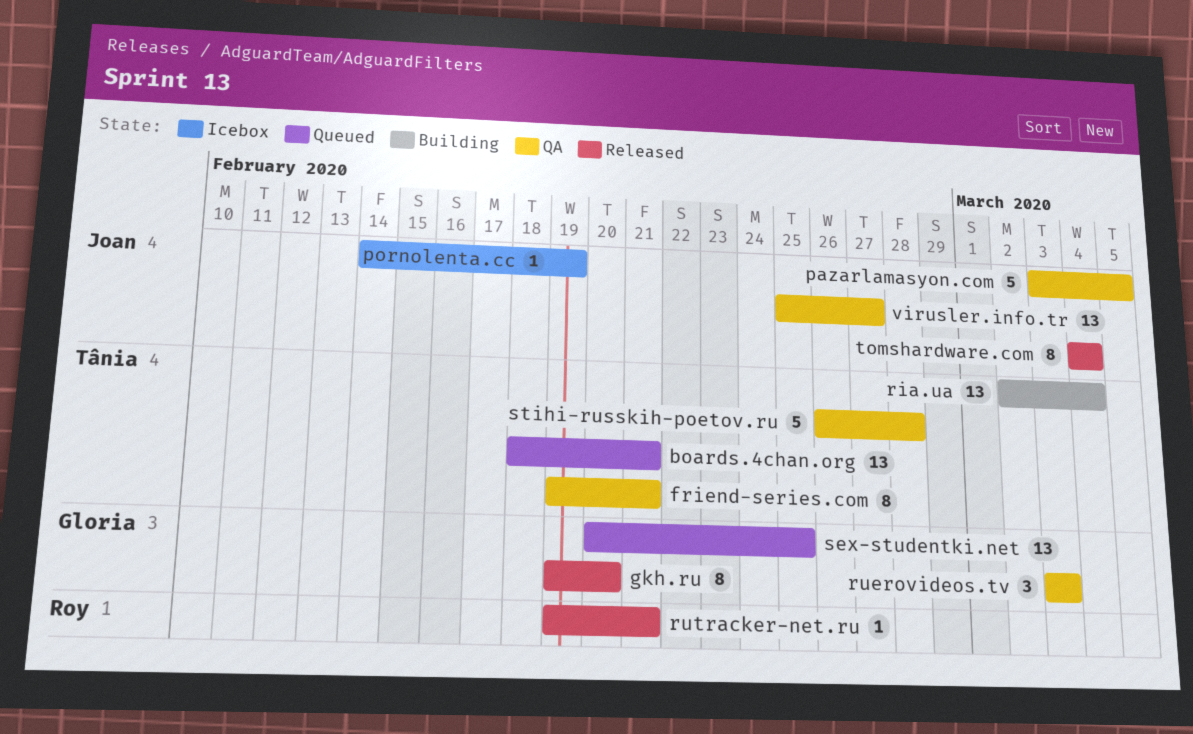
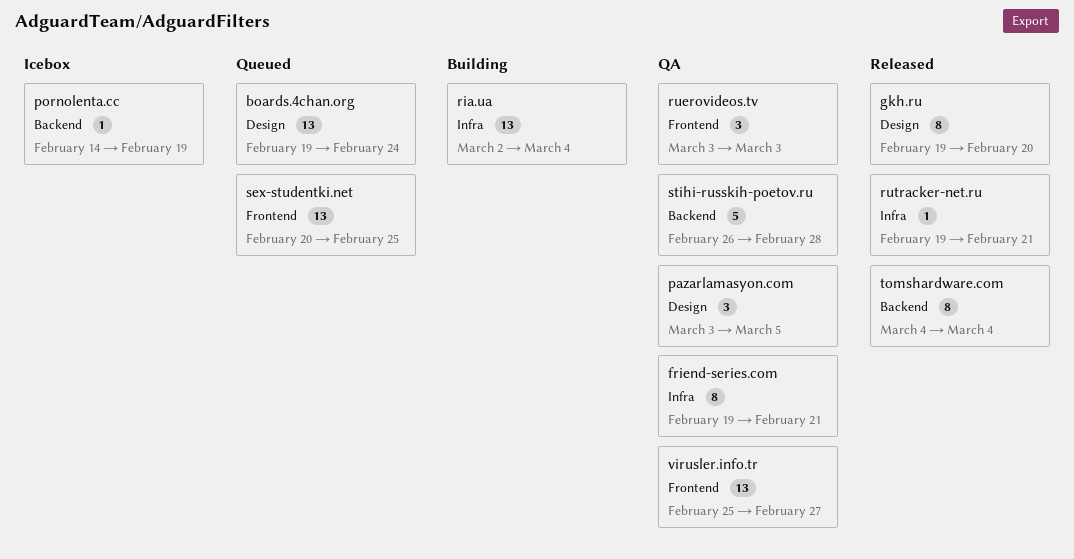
boards.4chan.org, start: Feb 18 -> Feb 19
boards.4chan.org, due: Feb 21 -> Feb 24
pazarlamasyon.com, estimate: 5 -> 3

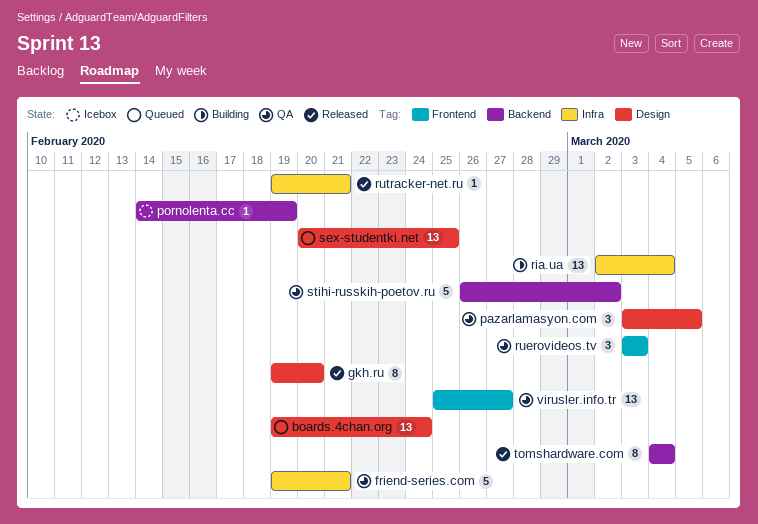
friend-series.com, estimate: 8 -> 5
sex-studentki.net, label: Frontend -> Design
stihi-russkih-poetov.ru, due: Feb 28 -> Mar 2

